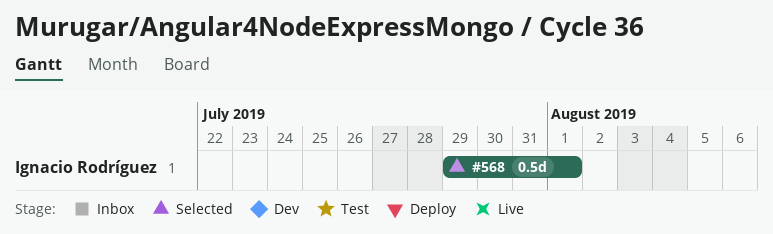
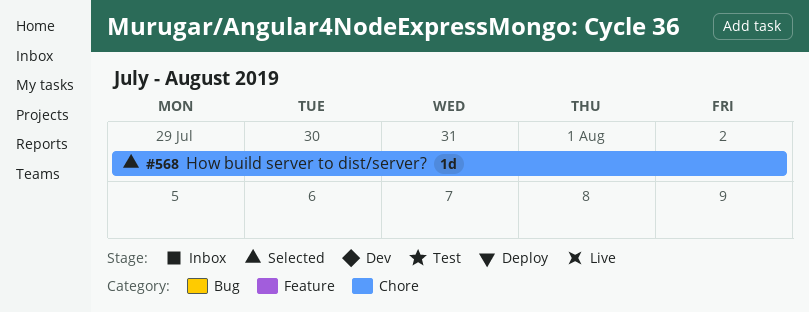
#568, estimate: 0.5d -> 1d
#568, due: Aug 1 -> Aug 2

